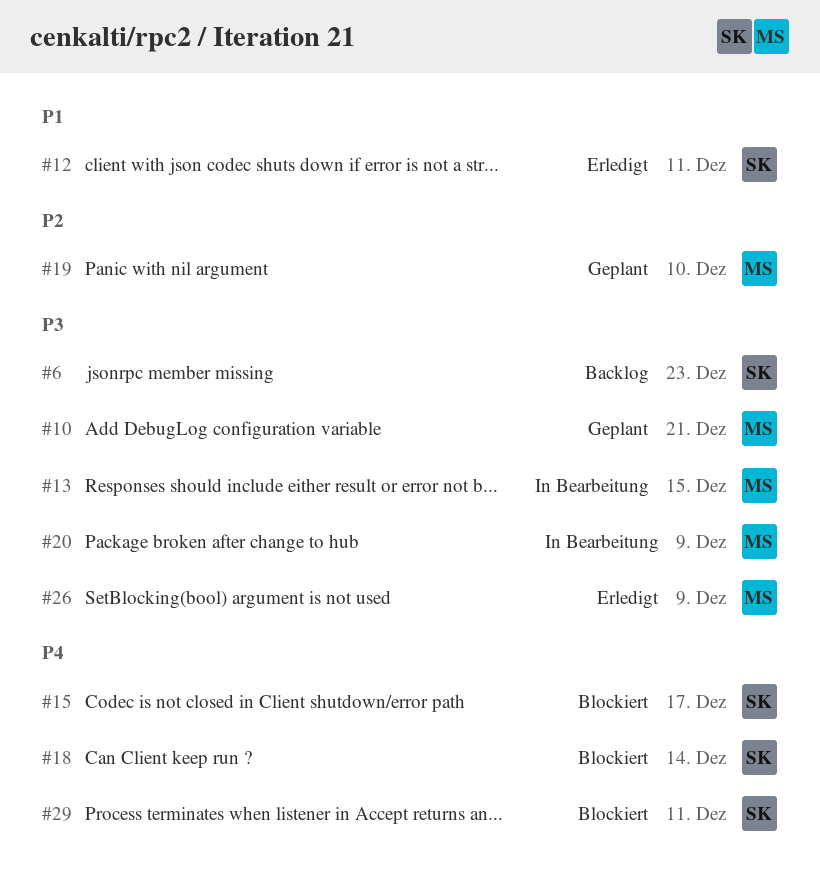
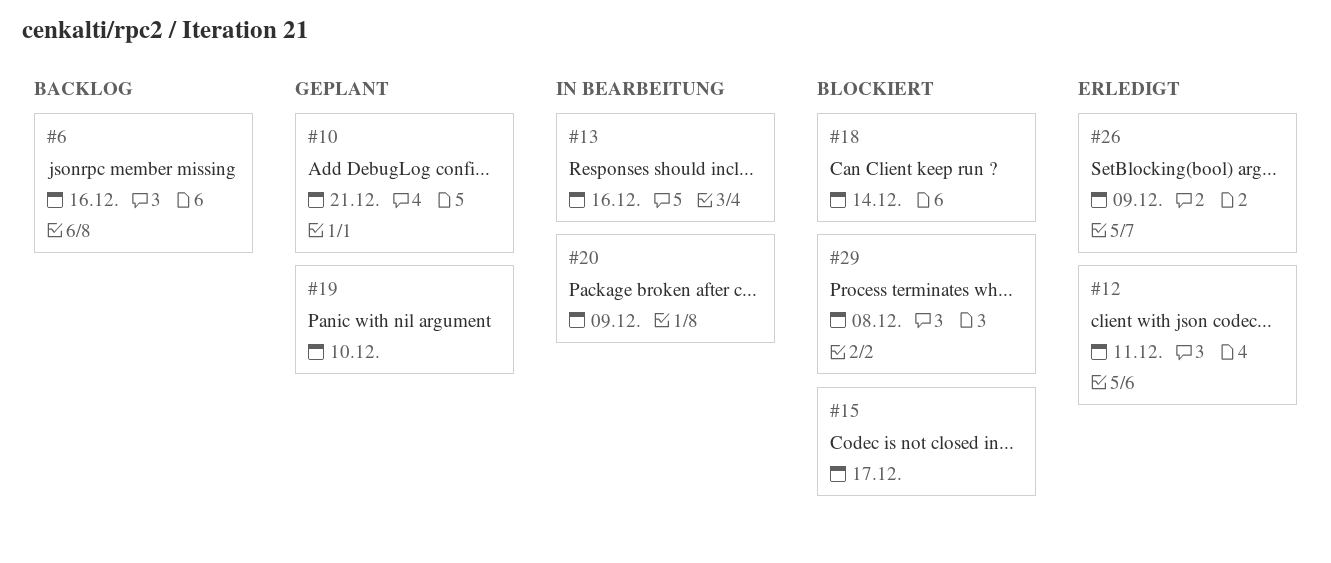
#6, due: Dec 23 -> Dec 16
#13, due: Dec 15 -> Dec 16
#29, due: Dec 11 -> Dec 8

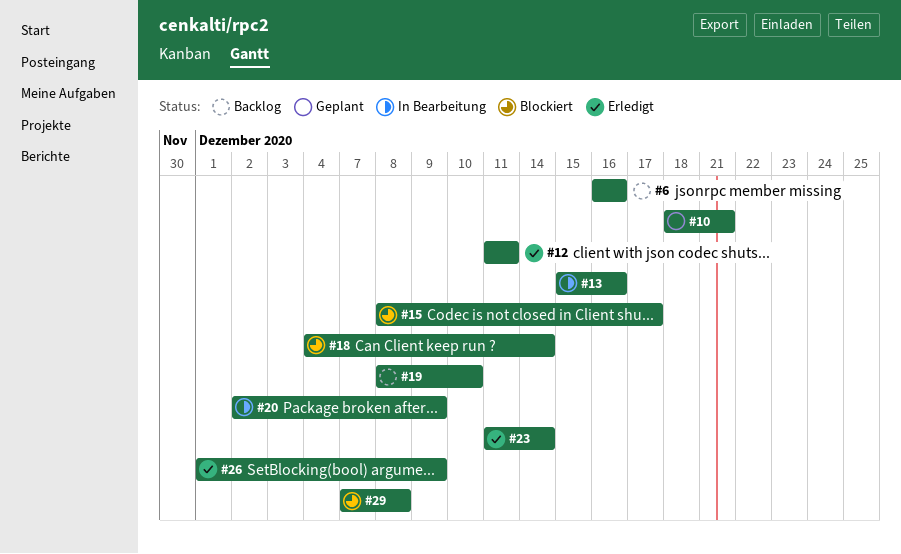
#19, status: Geplant -> Backlog
#23: none -> present

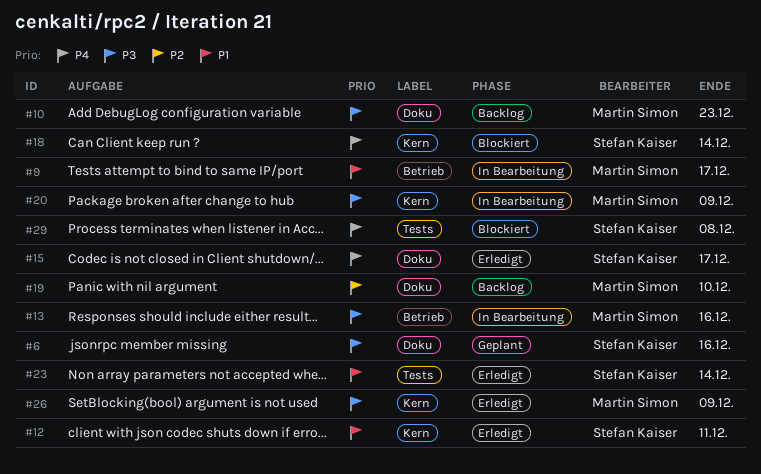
#6, status: Backlog -> Geplant
#9: none -> present
#10, status: Geplant -> Backlog
#10, due: Dec 21 -> Dec 23
#15, status: Blockiert -> Erledigt

